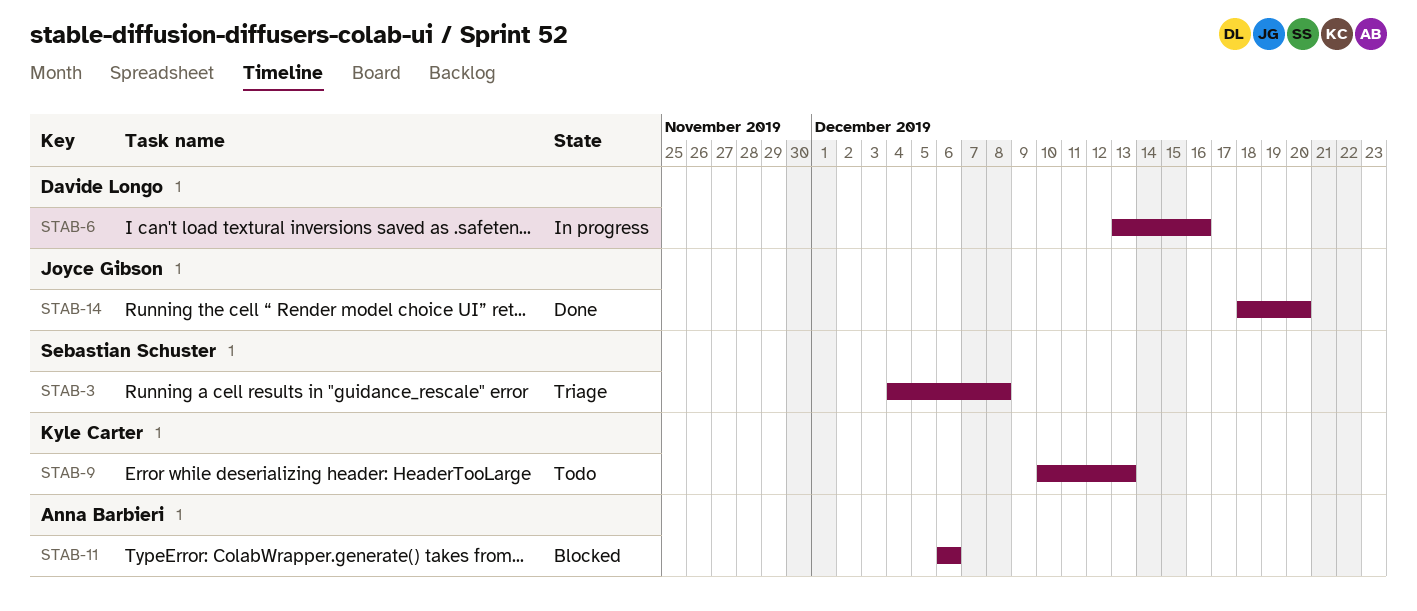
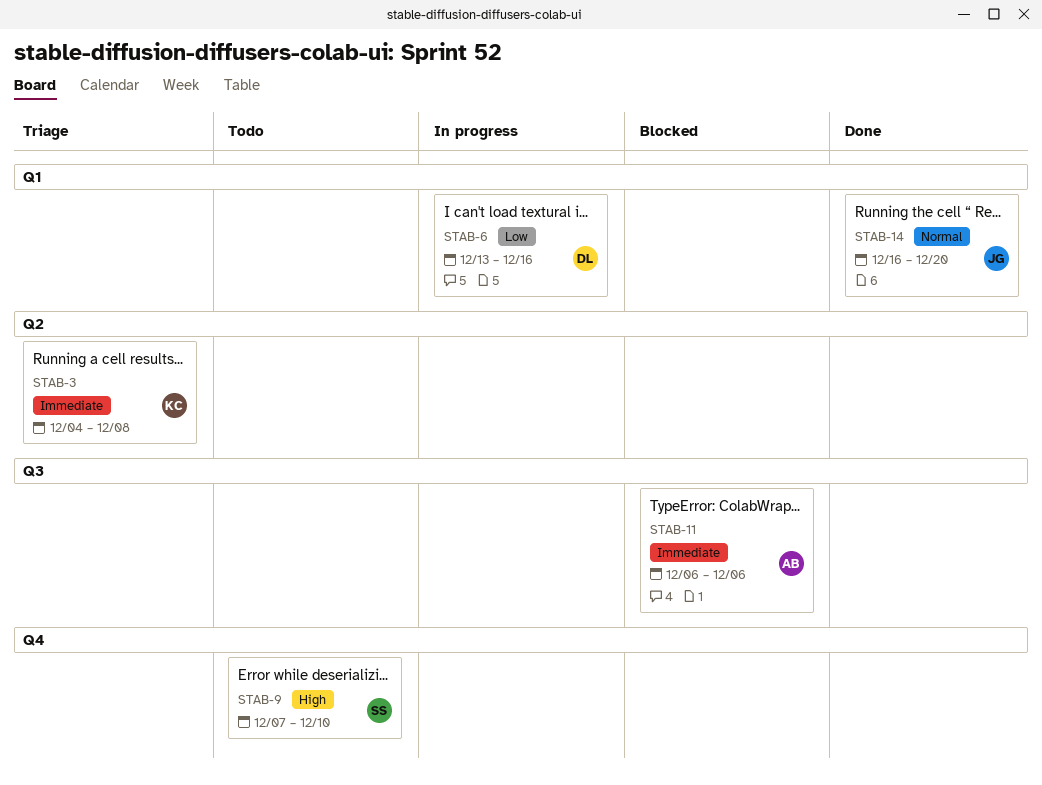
STAB-3, owner: Sebastian Schuster -> Kyle Carter
STAB-9, owner: Kyle Carter -> Sebastian Schuster
STAB-9, start: Dec 10 -> Dec 7
STAB-9, due: Dec 13 -> Dec 10
STAB-14, start: Dec 18 -> Dec 16

